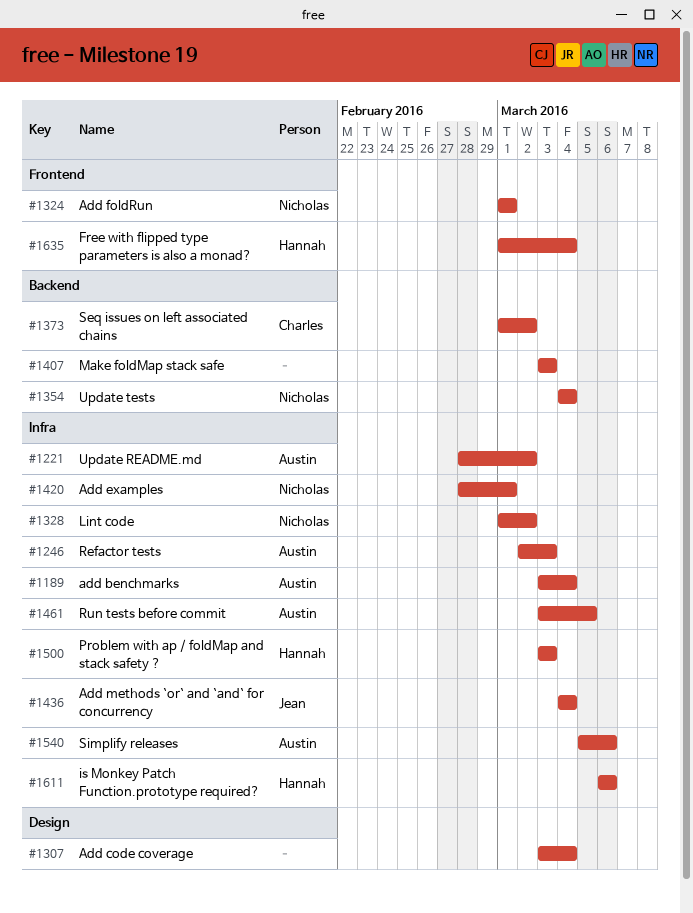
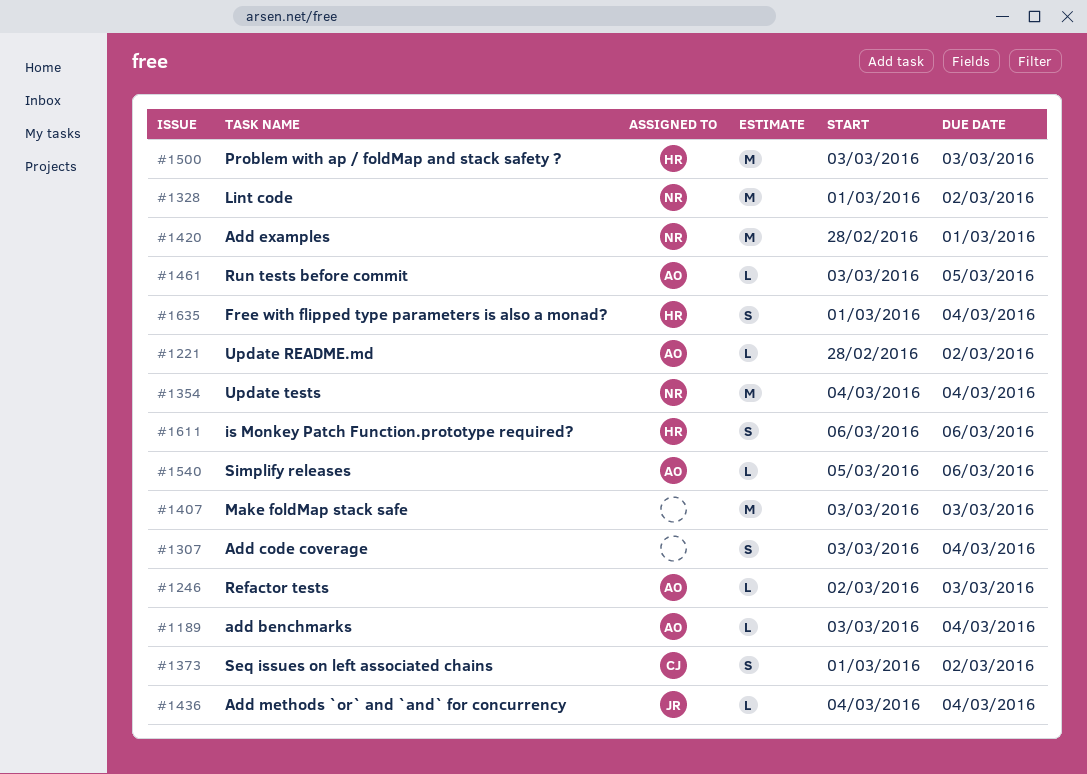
#1324: present -> none

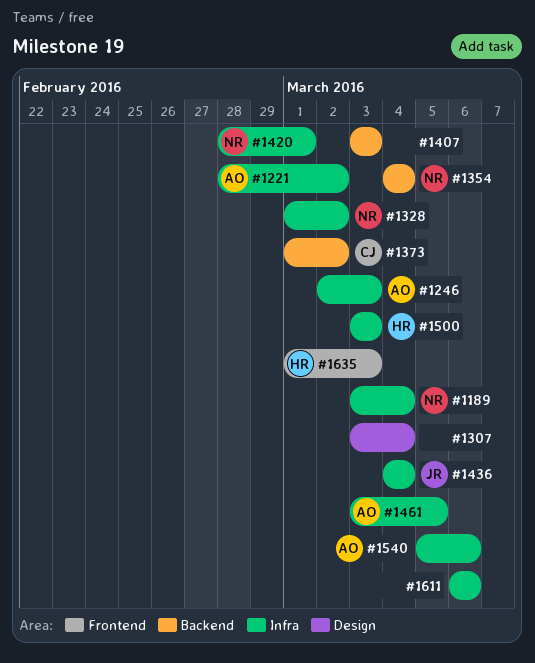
#1189, owner: AO -> NR
#1611, owner: HR -> none
#1635, due: Mar 4 -> Mar 3

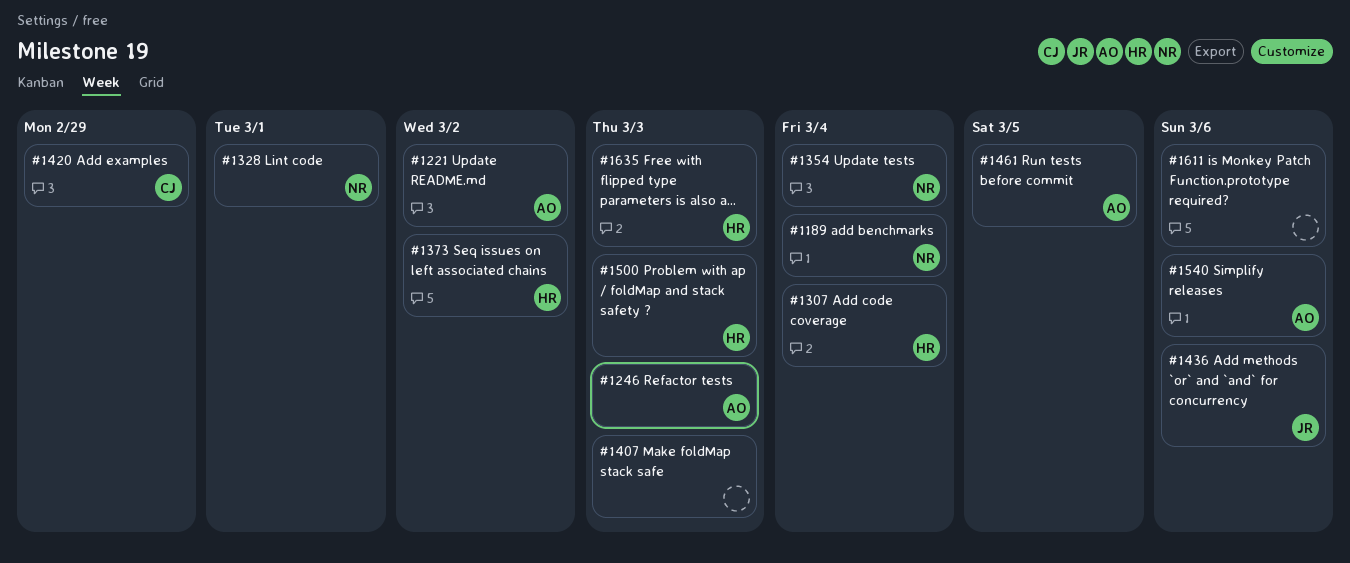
#1307, owner: none -> HR
#1328, due: Mar 2 -> Mar 1
#1373, owner: CJ -> HR
#1420, owner: NR -> CJ
#1420, due: Mar 1 -> Feb 29
#1436, due: Mar 4 -> Mar 6

